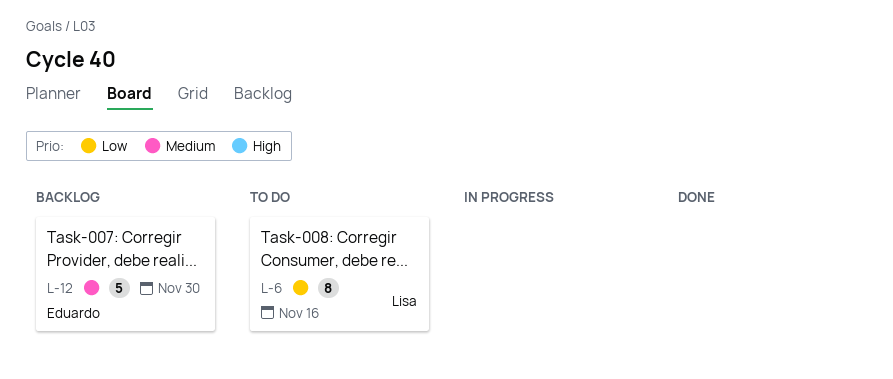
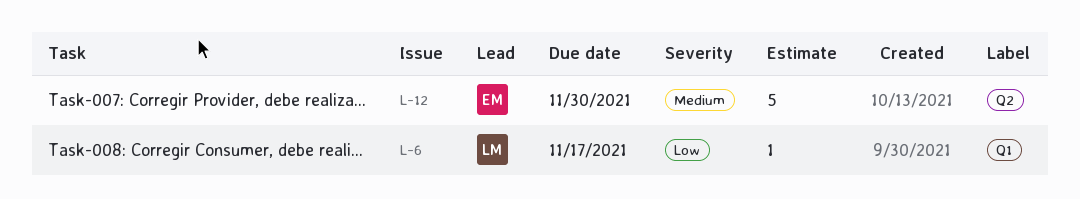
L-6, estimate: 8 -> 1
L-6, due: Nov 16 -> Nov 17

